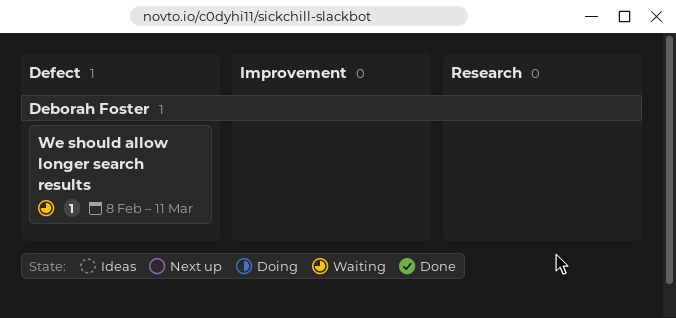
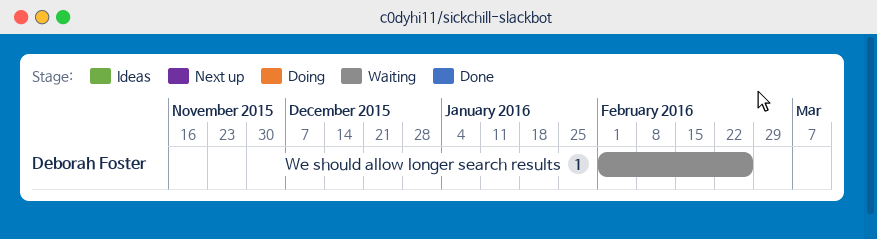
We should allow longer search results, start: Feb 8 -> Feb 1
We should allow longer search results, due: Mar 11 -> Feb 26

